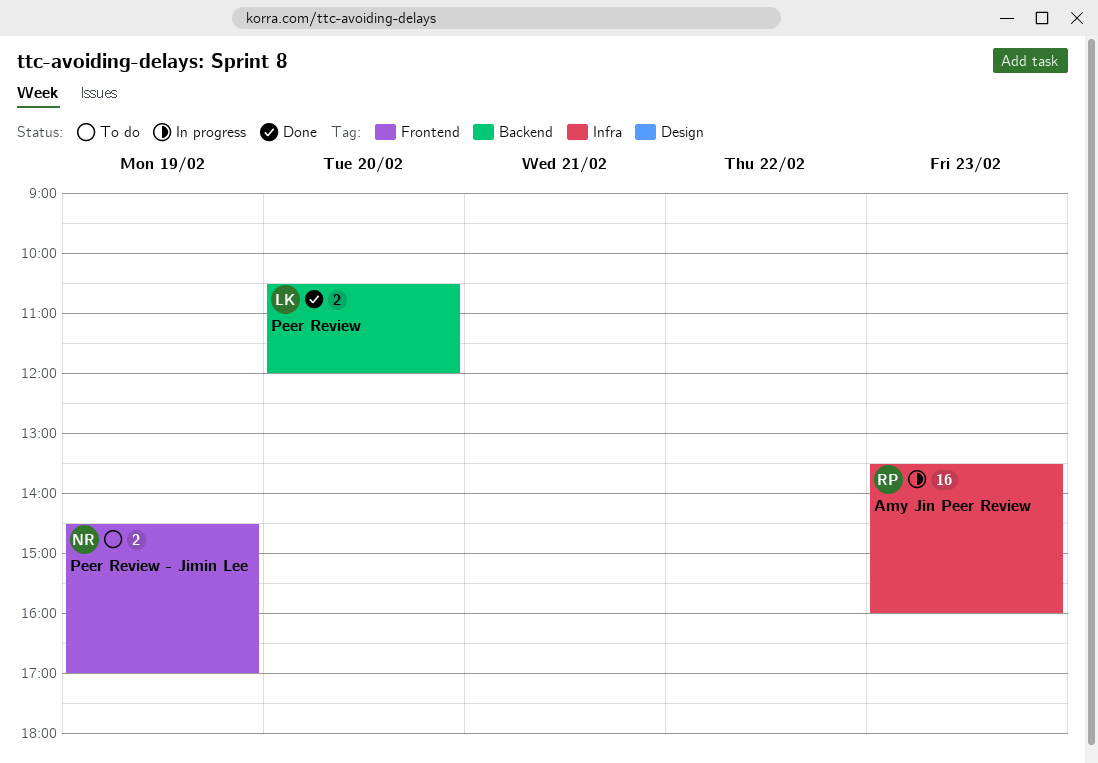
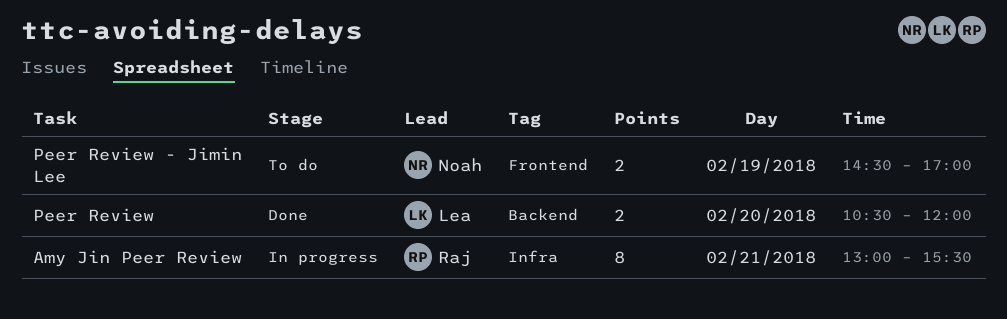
Amy Jin Peer Review, estimate: 16 -> 8
Amy Jin Peer Review, day: Feb 23 -> Feb 21
Amy Jin Peer Review, begins: 13:30 -> 13:00
Amy Jin Peer Review, ends: 16:00 -> 15:30

